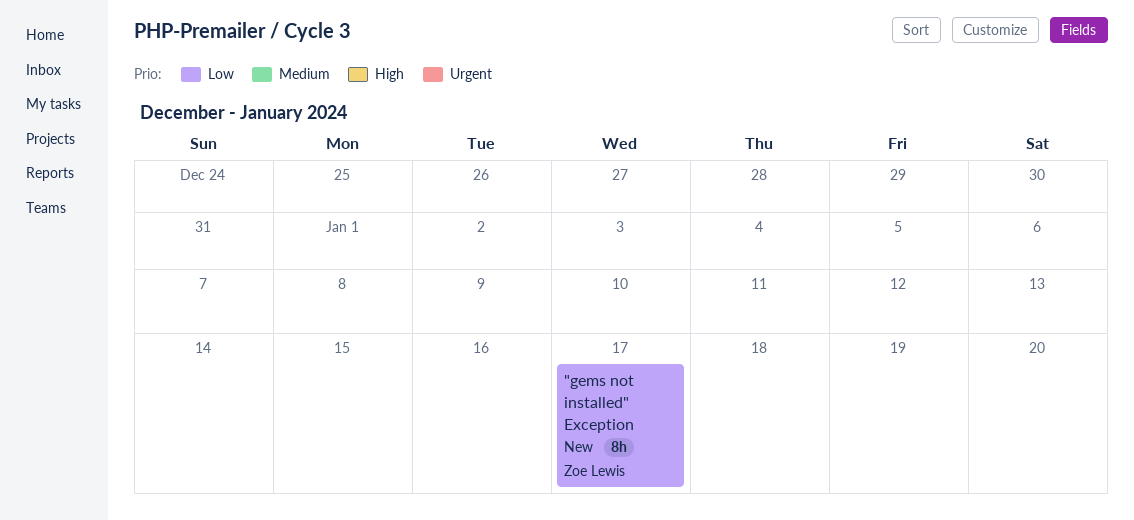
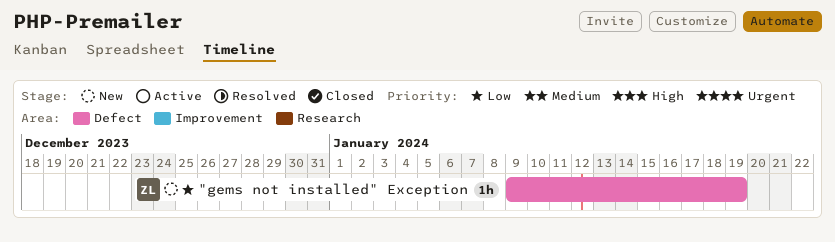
"gems not installed" Exception, estimate: 8h -> 1h
"gems not installed" Exception, due: Jan 17 -> Jan 19

